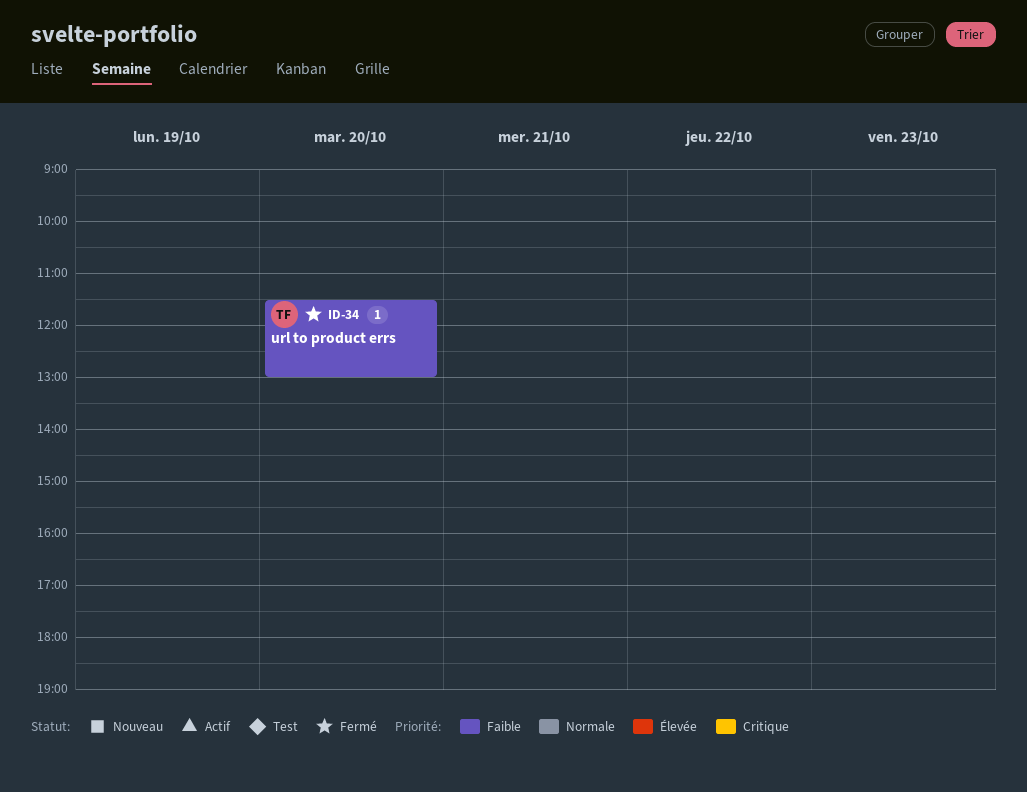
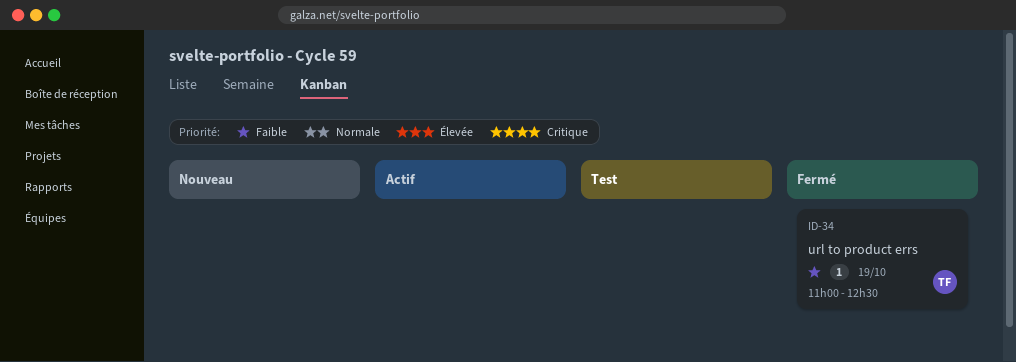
ID-34, day: Oct 20 -> Oct 19
ID-34, begins: 11:30 -> 11:00
ID-34, ends: 13:00 -> 12:30

